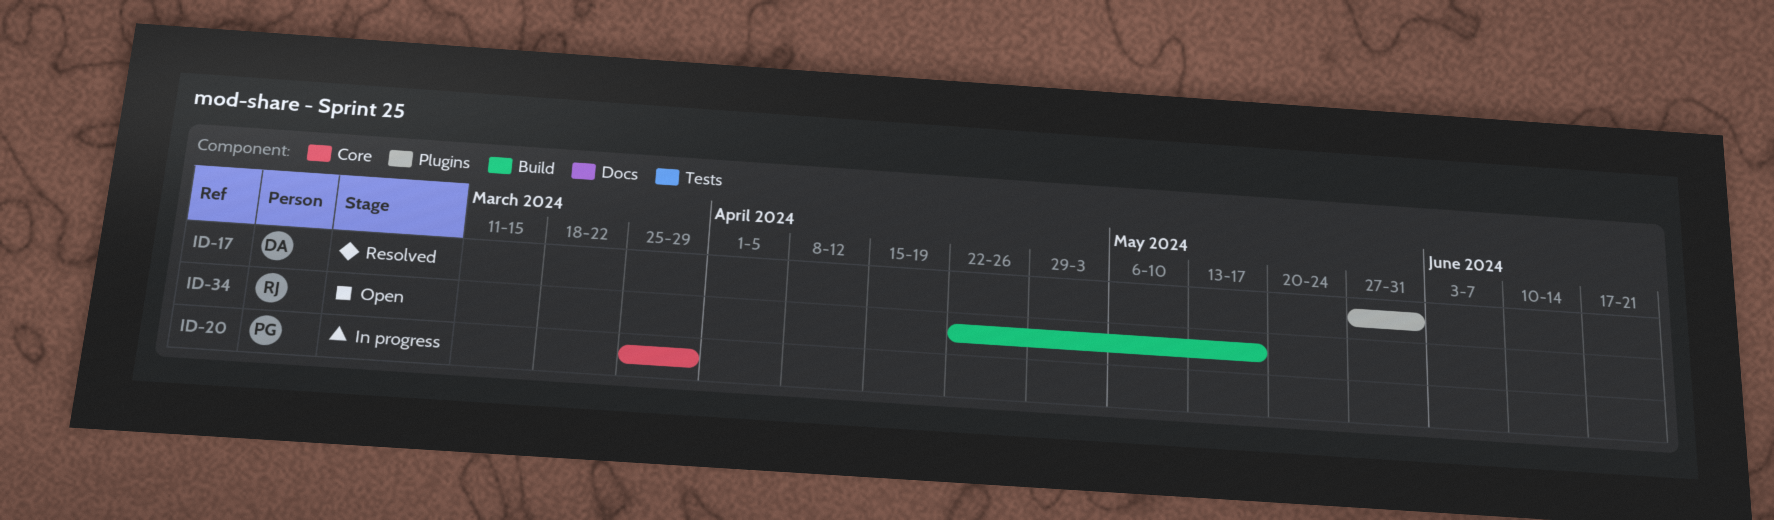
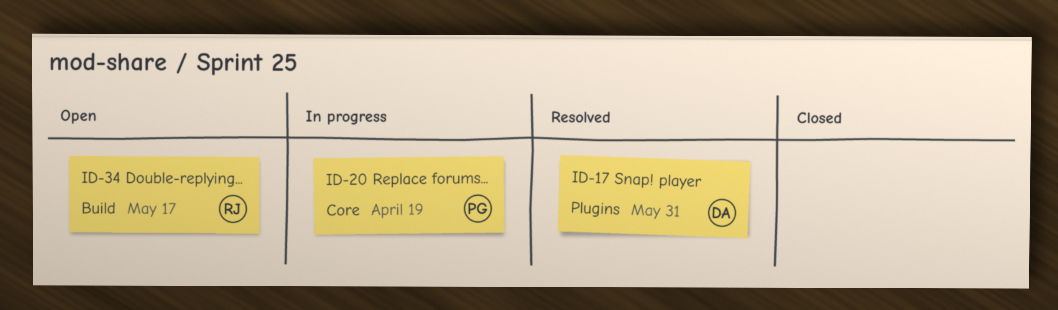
ID-20, due: Mar 29 -> Apr 19

